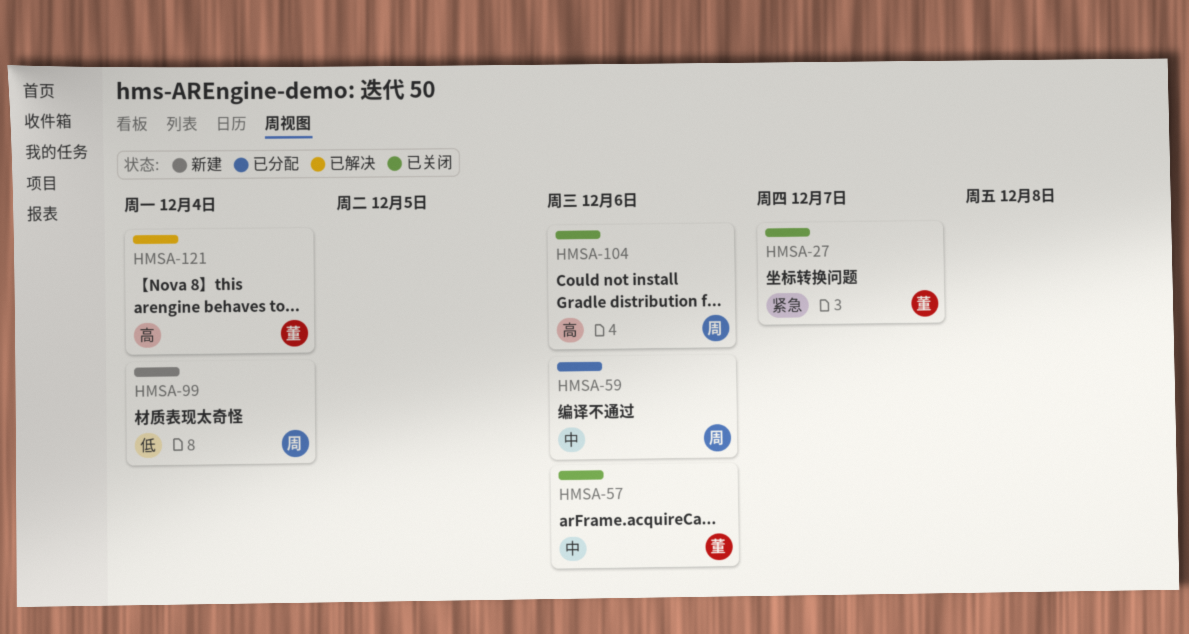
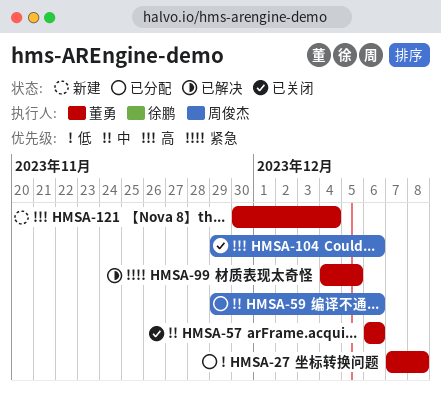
HMSA-27, status: 已关闭 -> 已分配
HMSA-27, priority: 紧急 -> 低
HMSA-27, due: Dec 7 -> Dec 8
HMSA-99, status: 新建 -> 已解决
HMSA-99, owner: 周俊杰 -> 董勇
HMSA-99, priority: 低 -> 紧急
HMSA-99, due: Dec 4 -> Dec 5
HMSA-121, status: 已解决 -> 新建

